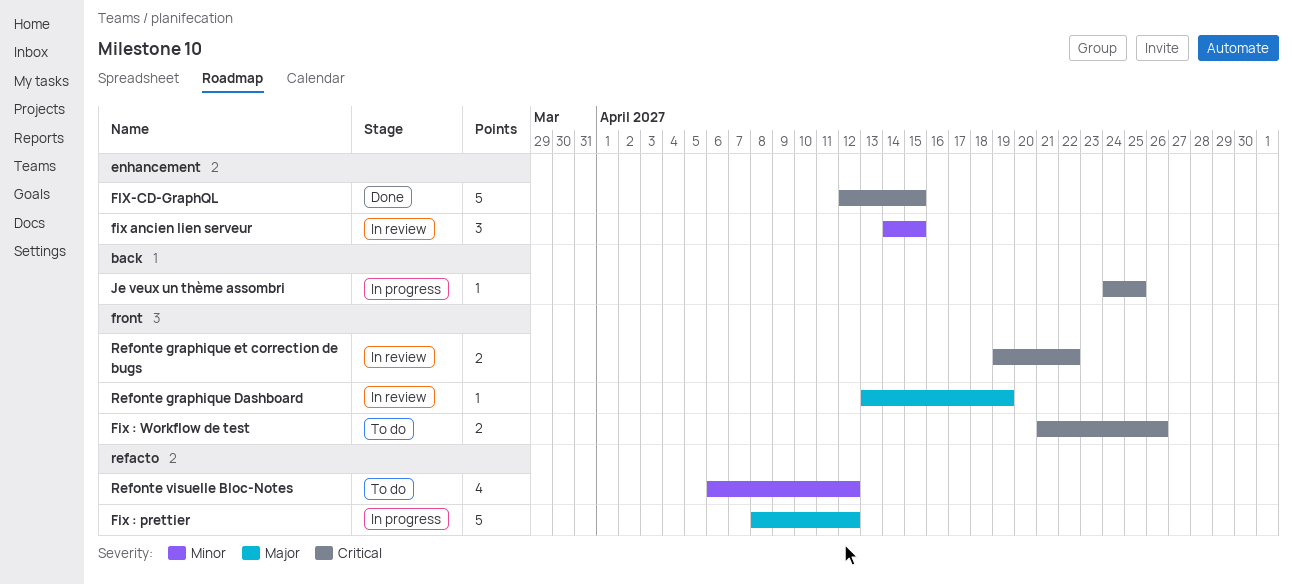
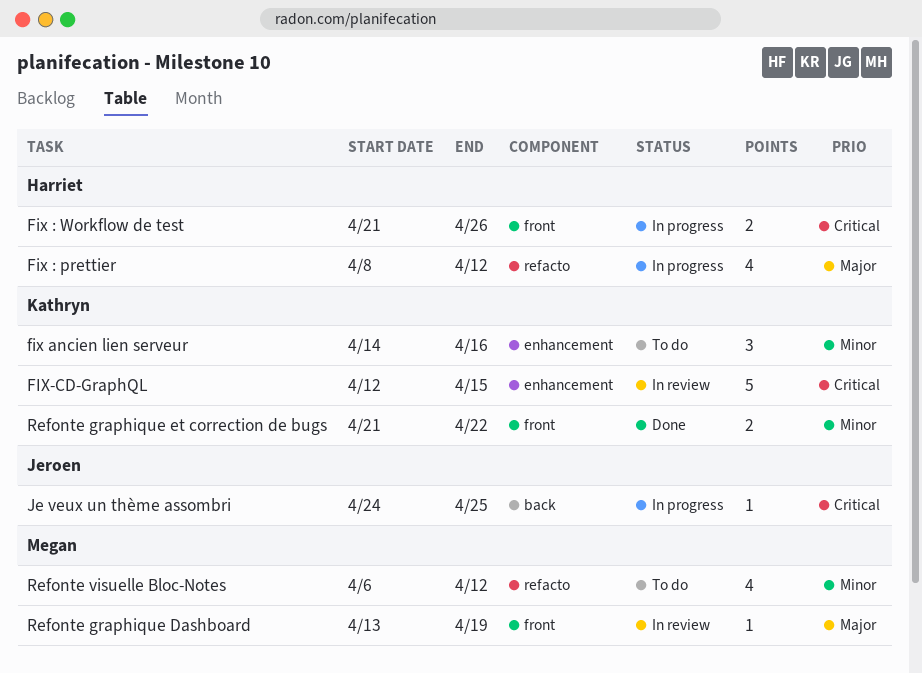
Fix : prettier, estimate: 5 -> 4
Fix : Workflow de test, status: To do -> In progress
fix ancien lien serveur, status: In review -> To do
fix ancien lien serveur, due: Apr 15 -> Apr 16
FIX-CD-GraphQL, status: Done -> In review
Refonte graphique et correction de bugs, status: In review -> Done
Refonte graphique et correction de bugs, priority: Critical -> Minor
Refonte graphique et correction de bugs, start: Apr 19 -> Apr 21

